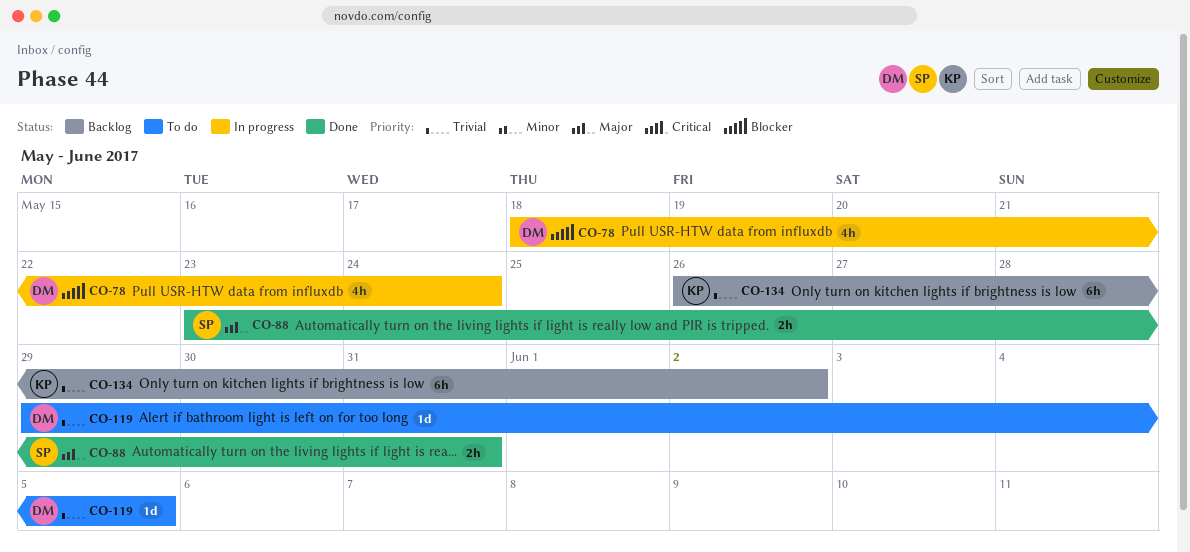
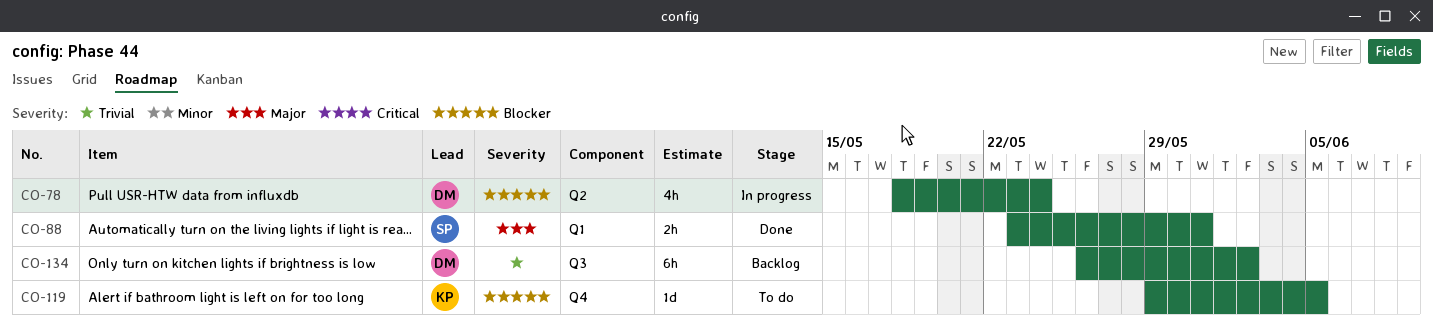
CO-119, owner: DM -> KP
CO-119, priority: Trivial -> Blocker
CO-134, owner: KP -> DM

